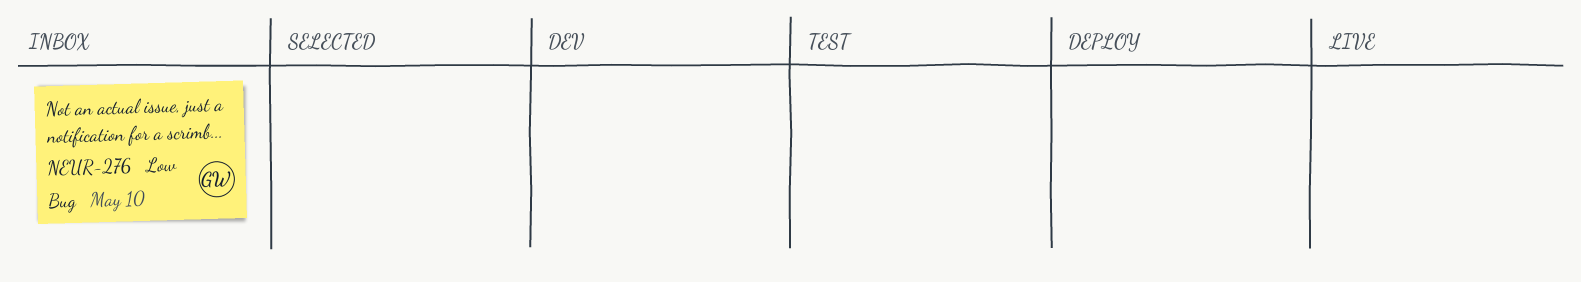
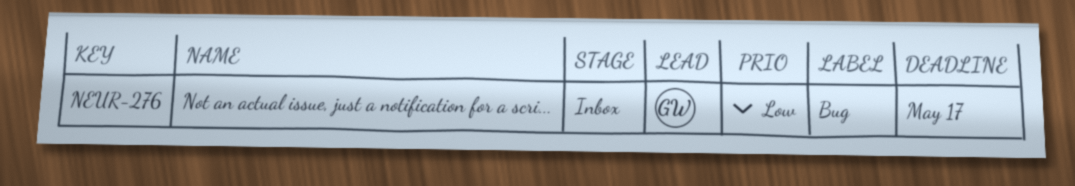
NEUR-276, due: May 10 -> May 17

